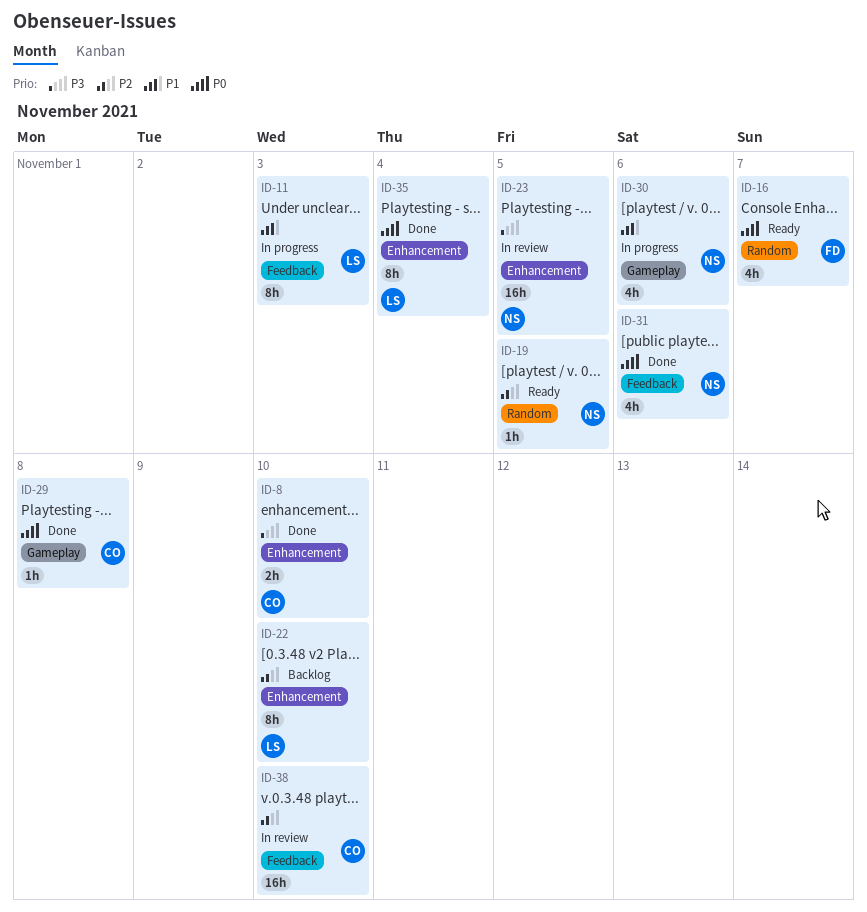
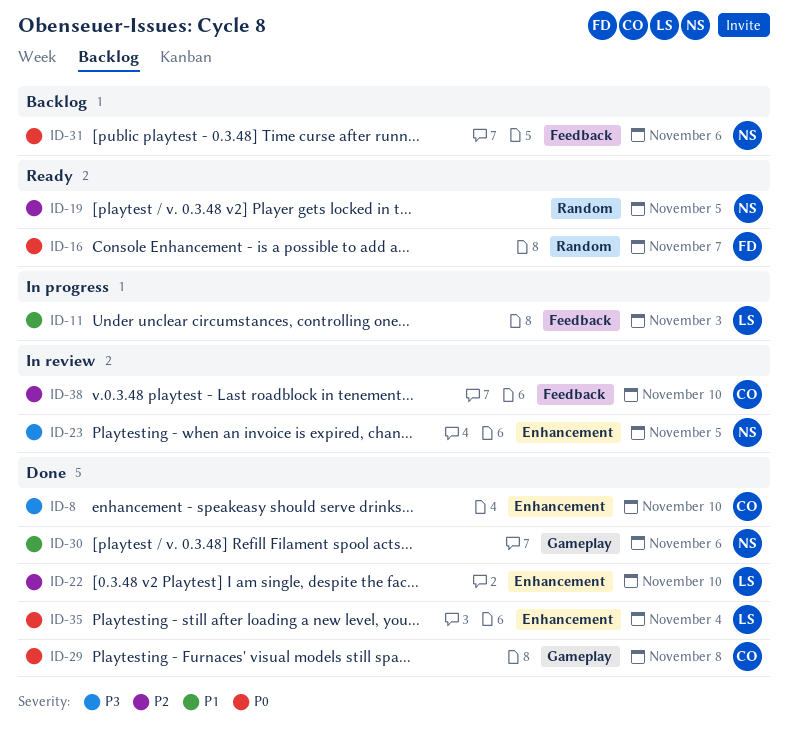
ID-22, status: Backlog -> Done
ID-30, status: In progress -> Done
ID-31, status: Done -> Backlog

